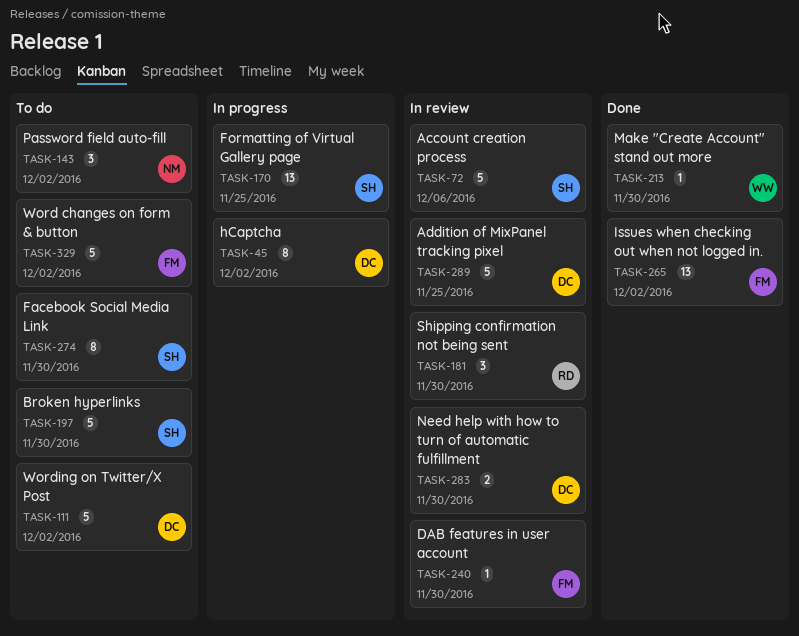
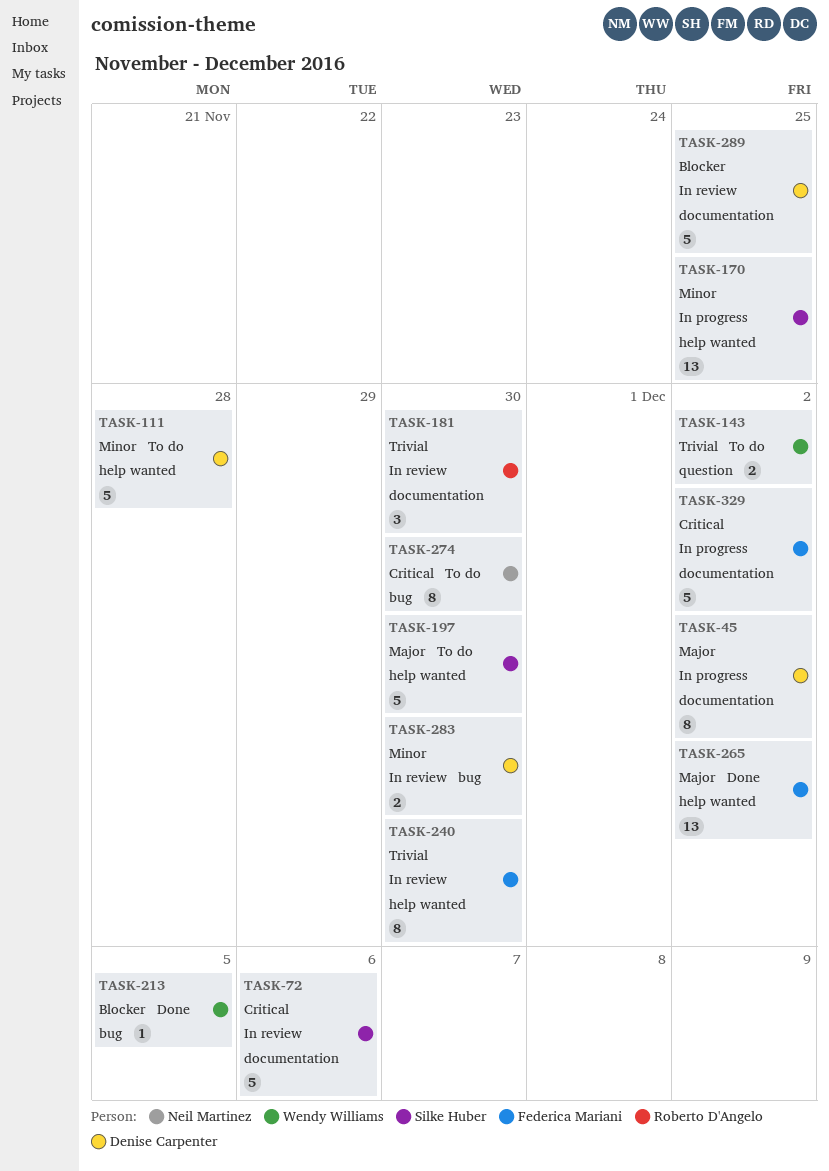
TASK-111, due: Dec 2 -> Nov 28
TASK-143, owner: Neil Martinez -> Wendy Williams
TASK-143, estimate: 3 -> 2
TASK-213, due: Nov 30 -> Dec 5
TASK-240, estimate: 1 -> 8
TASK-274, owner: Silke Huber -> Neil Martinez
TASK-329, status: To do -> In progress

